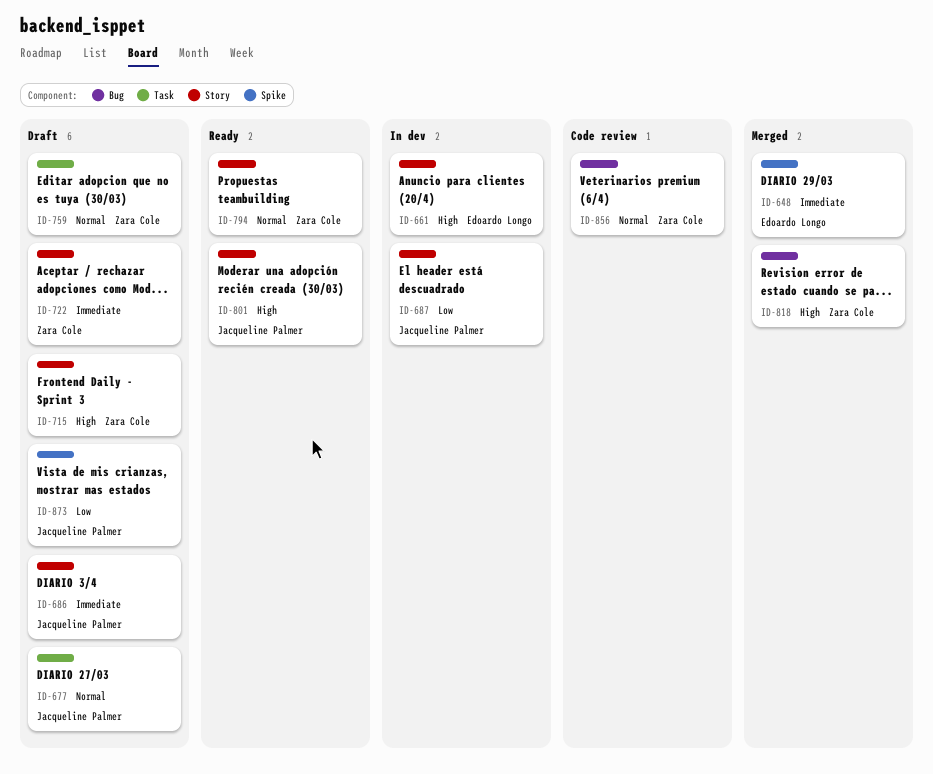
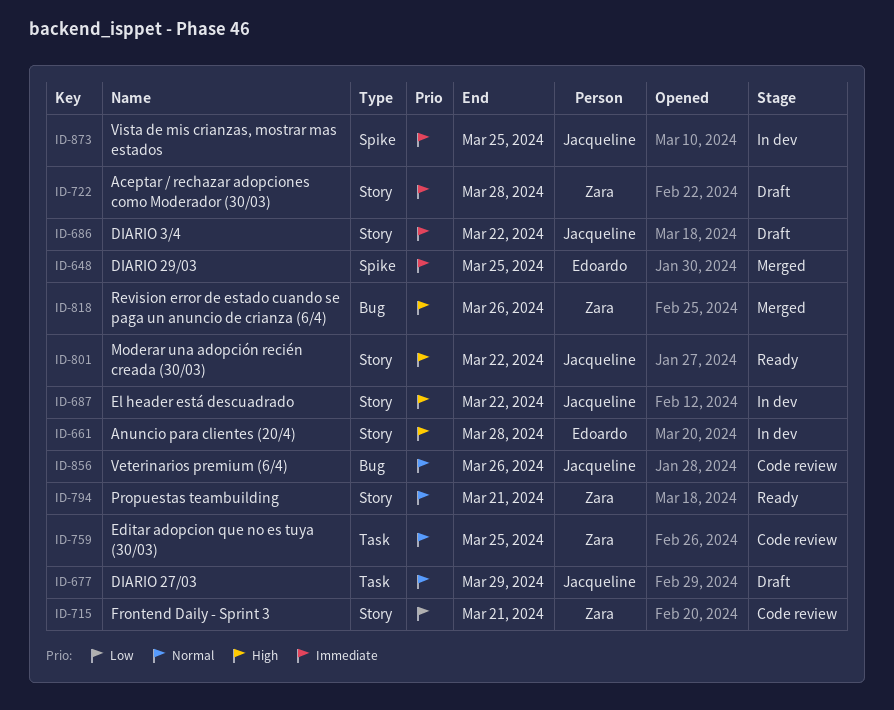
ID-687, priority: Low -> High
ID-715, status: Draft -> Code review
ID-715, priority: High -> Low
ID-759, status: Draft -> Code review
ID-856, owner: Zara Cole -> Jacqueline Palmer
ID-873, status: Draft -> In dev
ID-873, priority: Low -> Immediate

